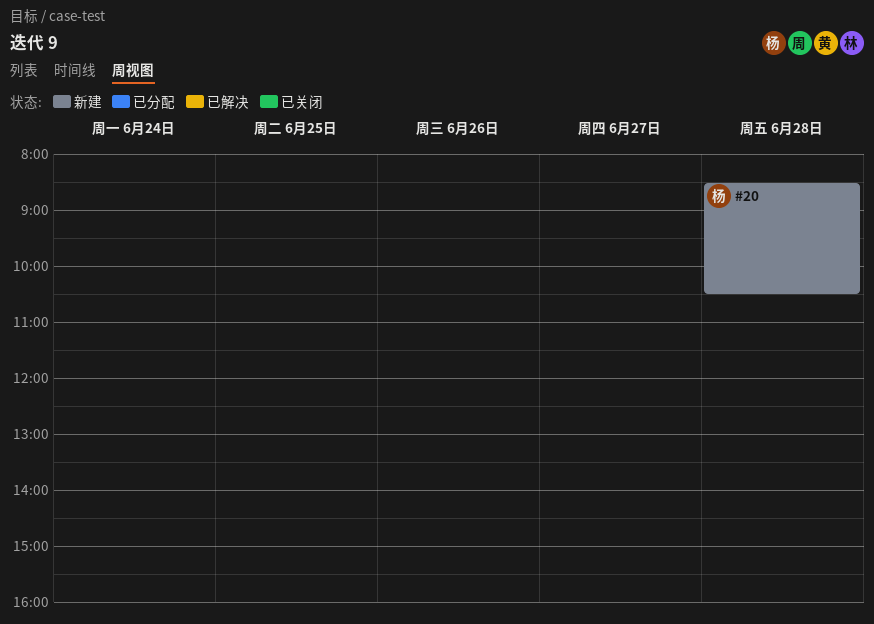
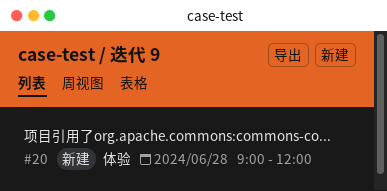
#20, begins: 08:30 -> 09:00
#20, ends: 10:30 -> 12:00

